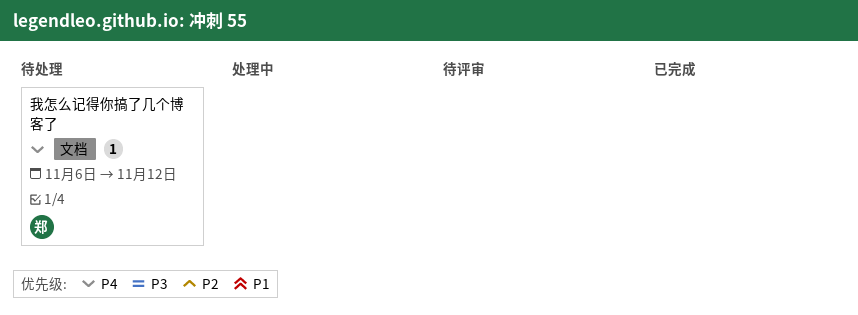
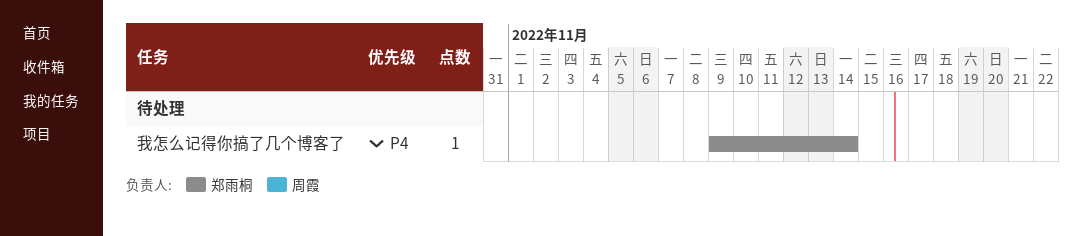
我怎么记得你搞了几个博客了, start: Nov 6 -> Nov 9
我怎么记得你搞了几个博客了, due: Nov 12 -> Nov 14

